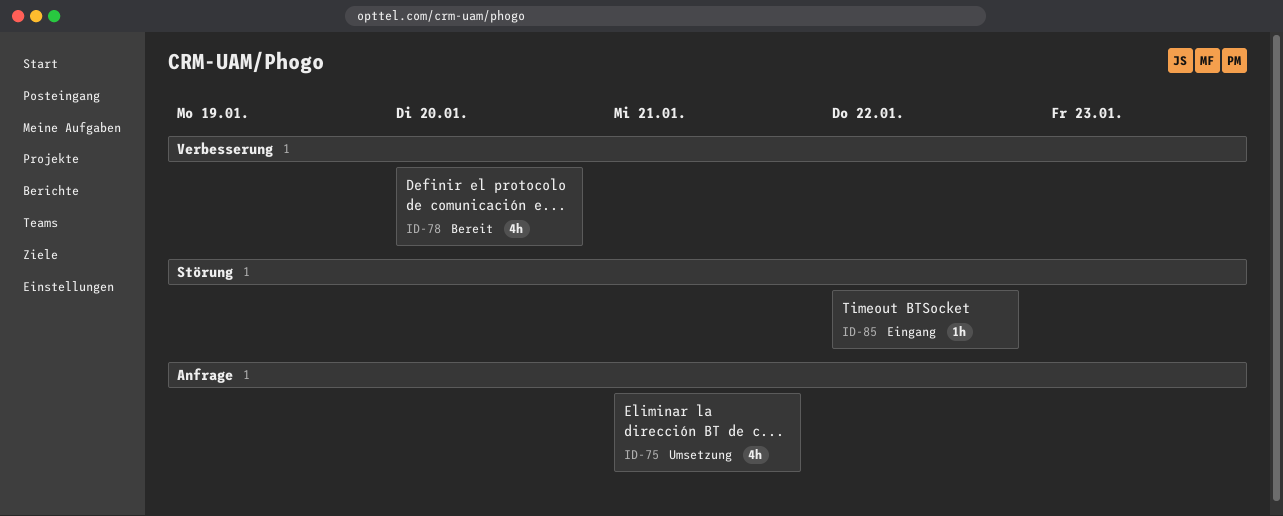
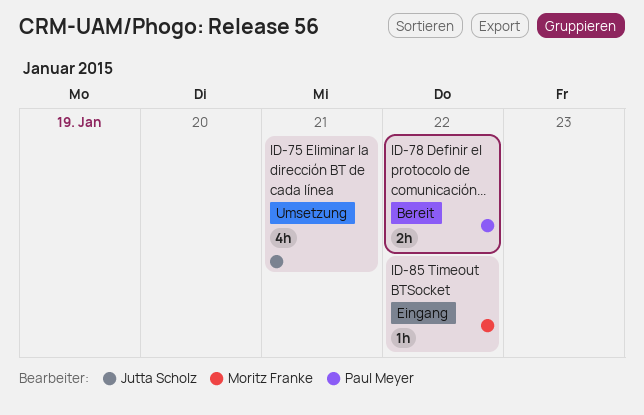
ID-78, estimate: 4h -> 2h
ID-78, due: Jan 20 -> Jan 22

